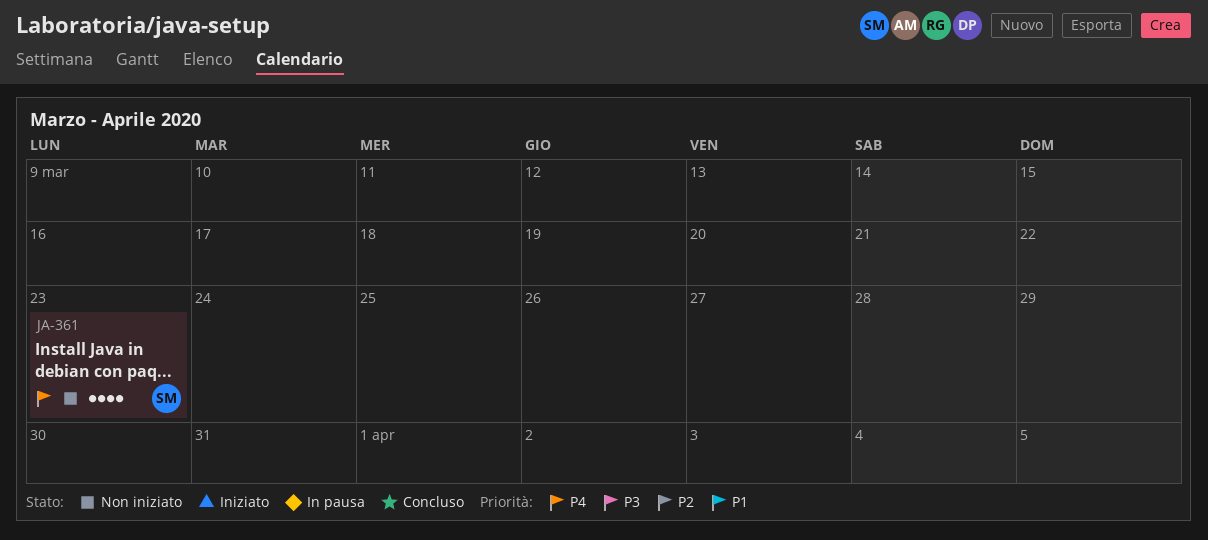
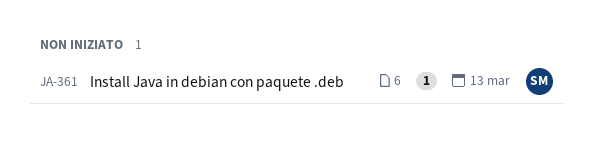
JA-361, estimate: 4 -> 1
JA-361, due: Mar 23 -> Mar 13

